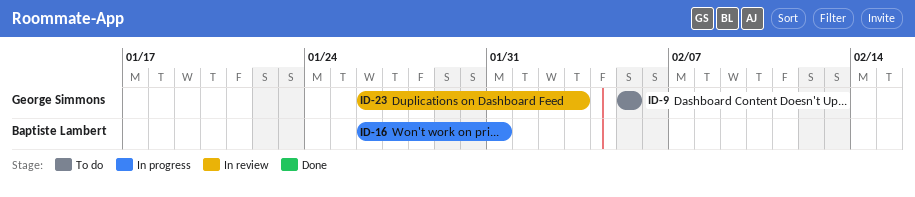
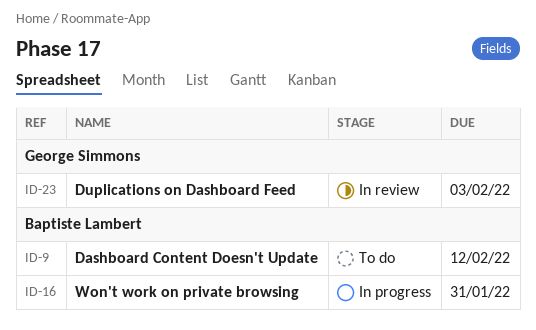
ID-9, owner: George Simmons -> Baptiste Lambert
ID-9, due: Feb 5 -> Feb 12

